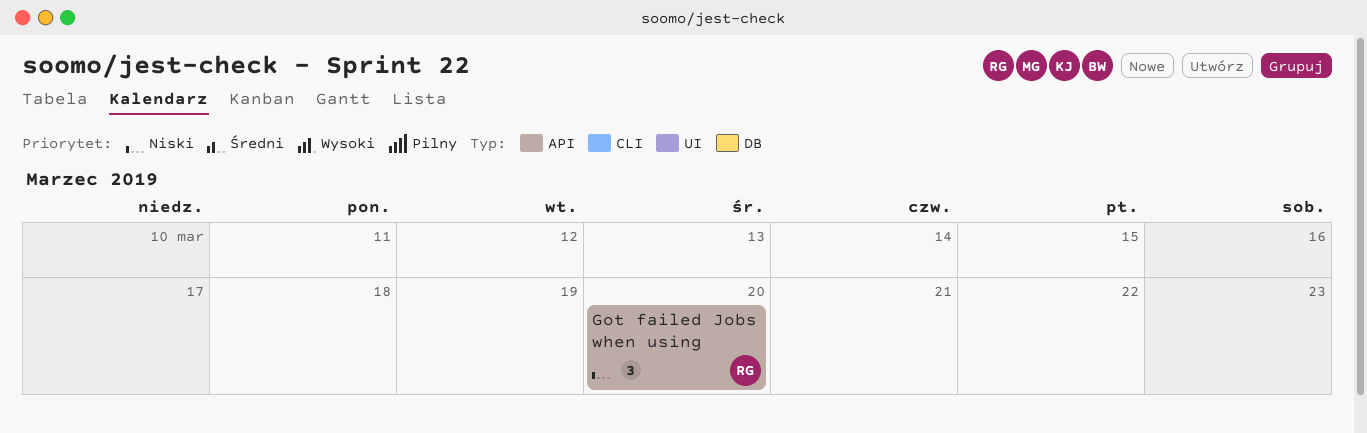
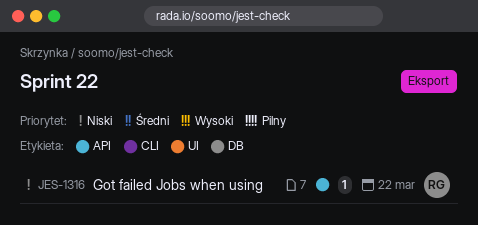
Got failed Jobs when using, estimate: 3 -> 1
Got failed Jobs when using, due: Mar 20 -> Mar 22

